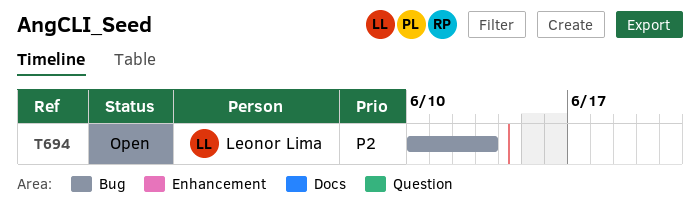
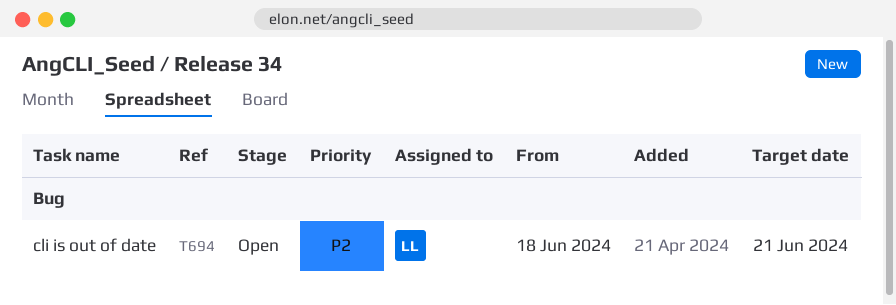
T694, start: Jun 10 -> Jun 18
T694, due: Jun 13 -> Jun 21

